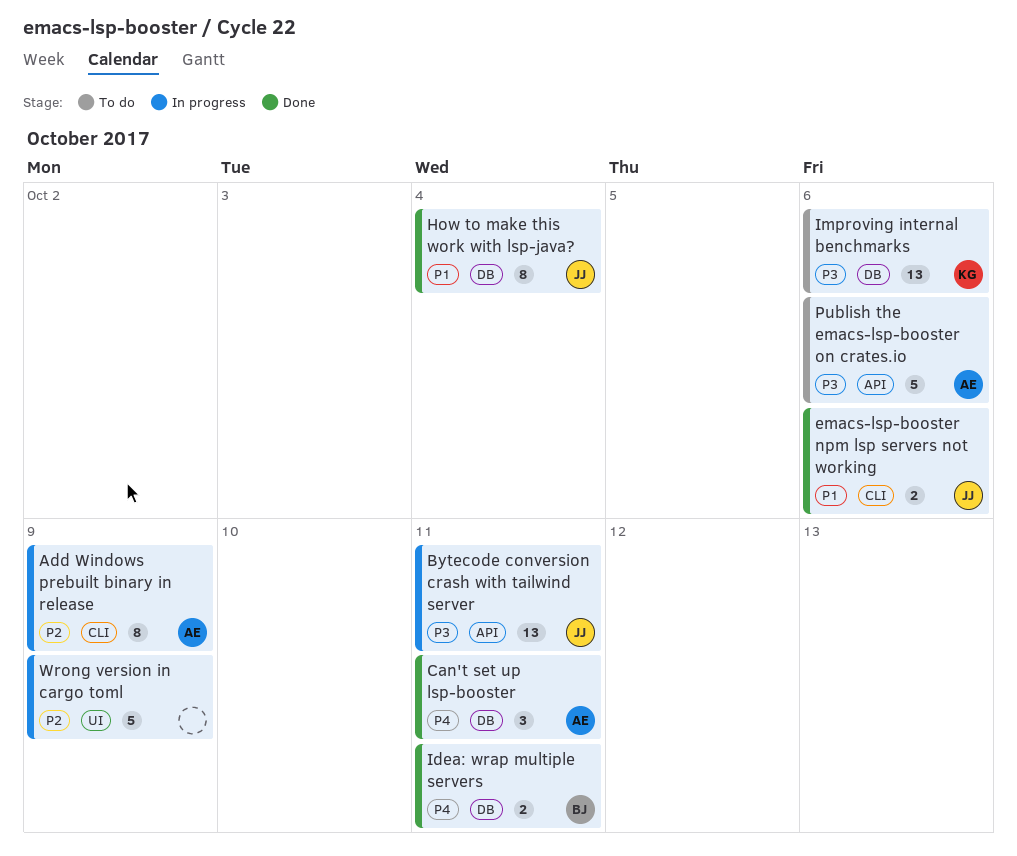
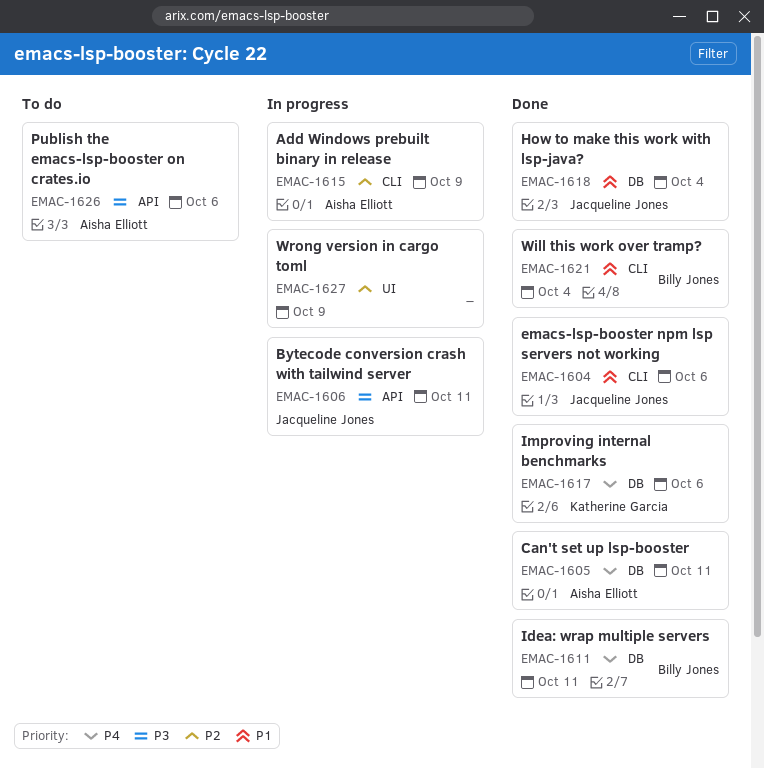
Improving internal benchmarks, status: To do -> Done
Improving internal benchmarks, priority: P3 -> P4
Will this work over tramp?: none -> present

